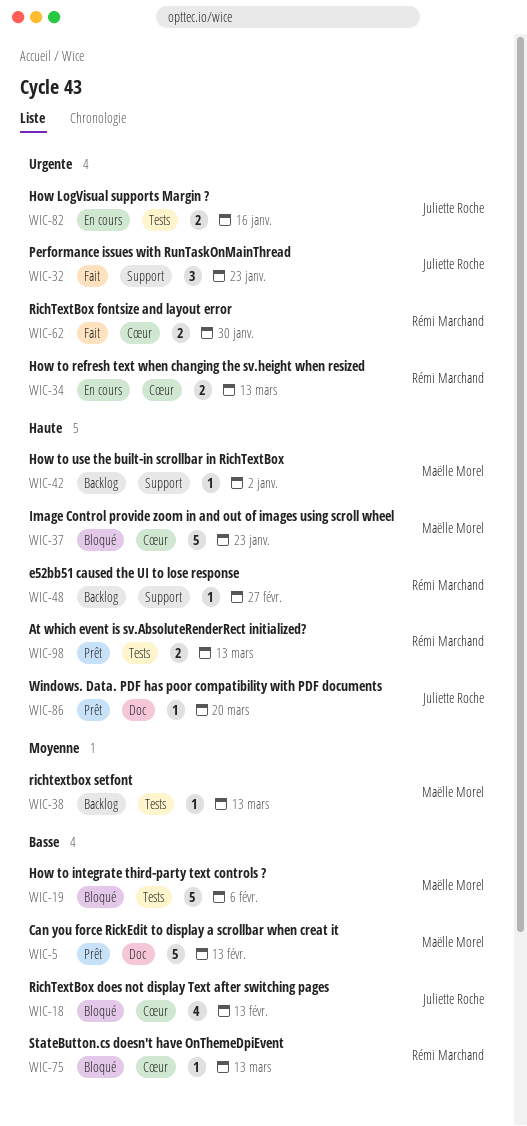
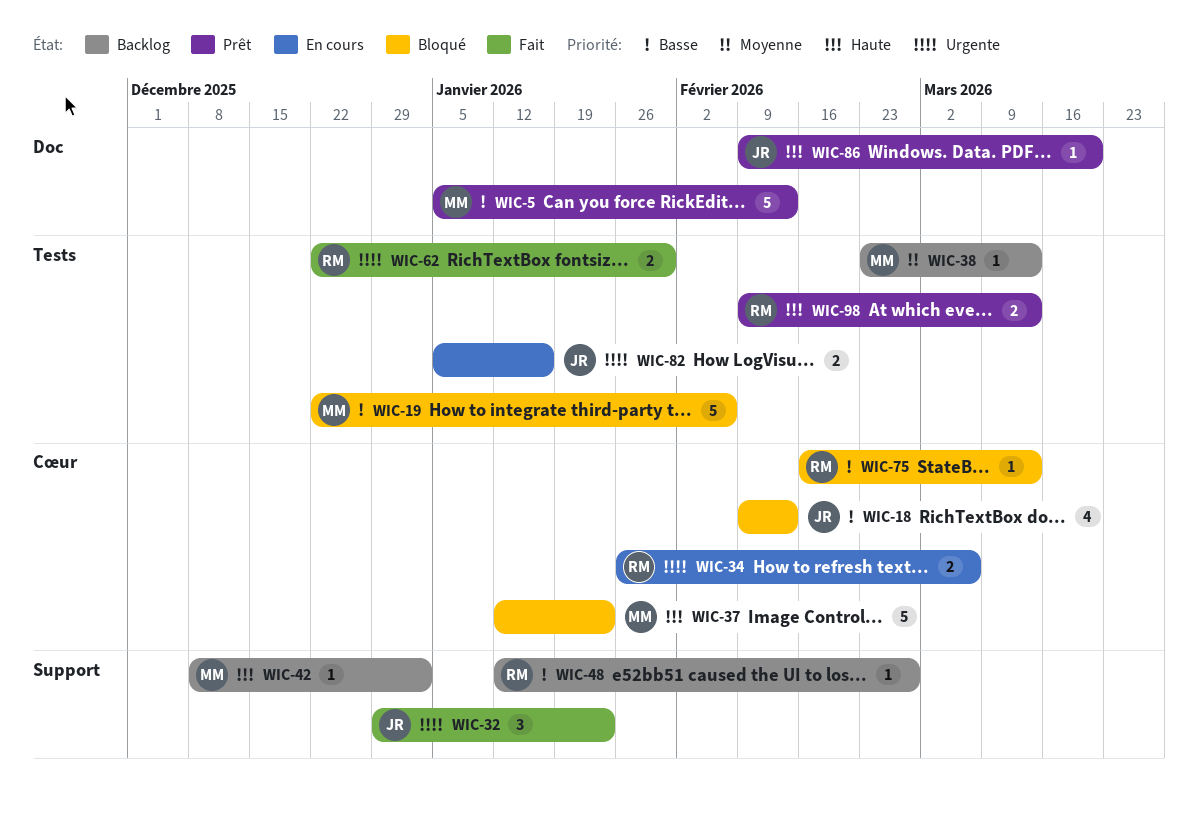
WIC-34, due: Mar 13 -> Mar 6
WIC-48, priority: Haute -> Basse
WIC-62, label: Cœur -> Tests

